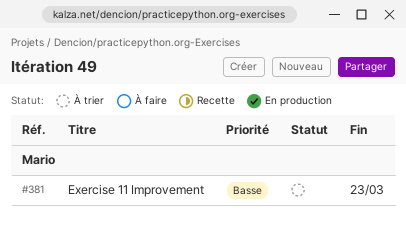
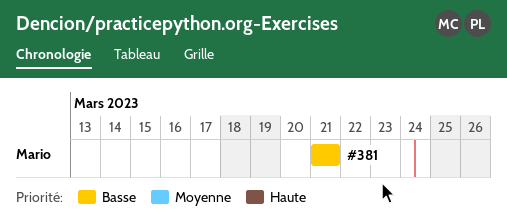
#381, due: Mar 23 -> Mar 21

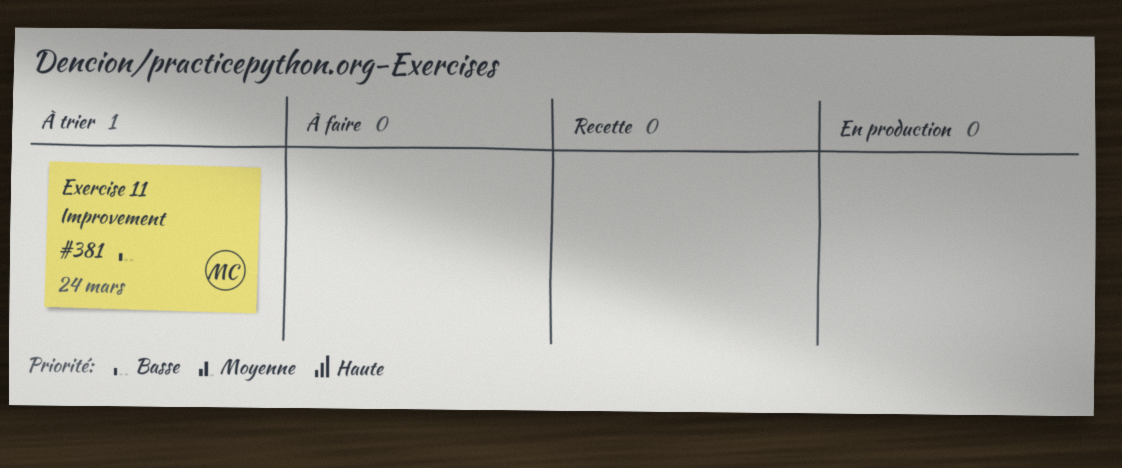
#381, due: Mar 21 -> Mar 24

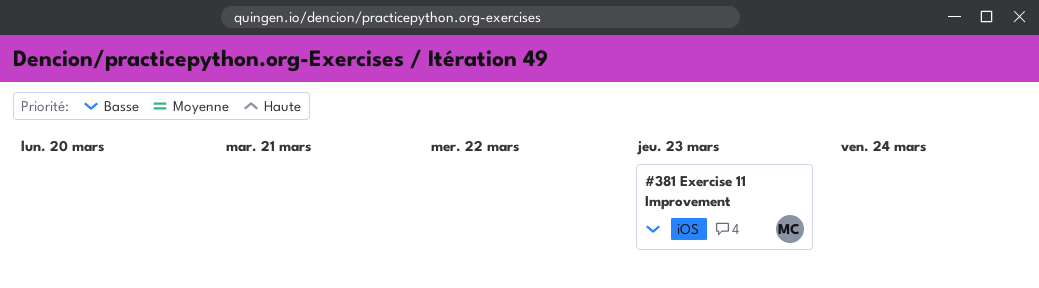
#381, due: Mar 24 -> Mar 23

